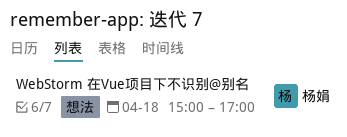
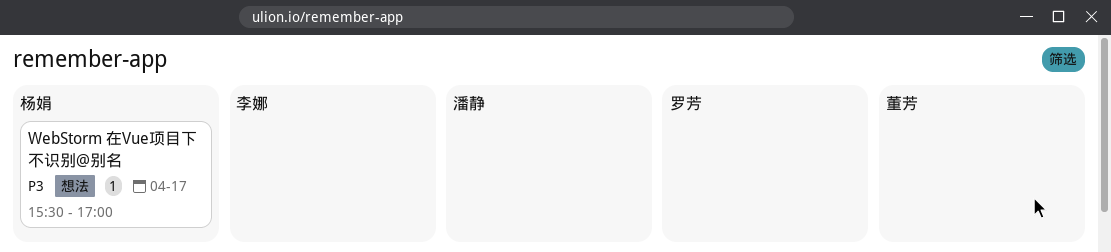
WebStorm 在Vue项目下不识别@别名, day: Apr 18 -> Apr 17
WebStorm 在Vue项目下不识别@别名, begins: 15:00 -> 15:30

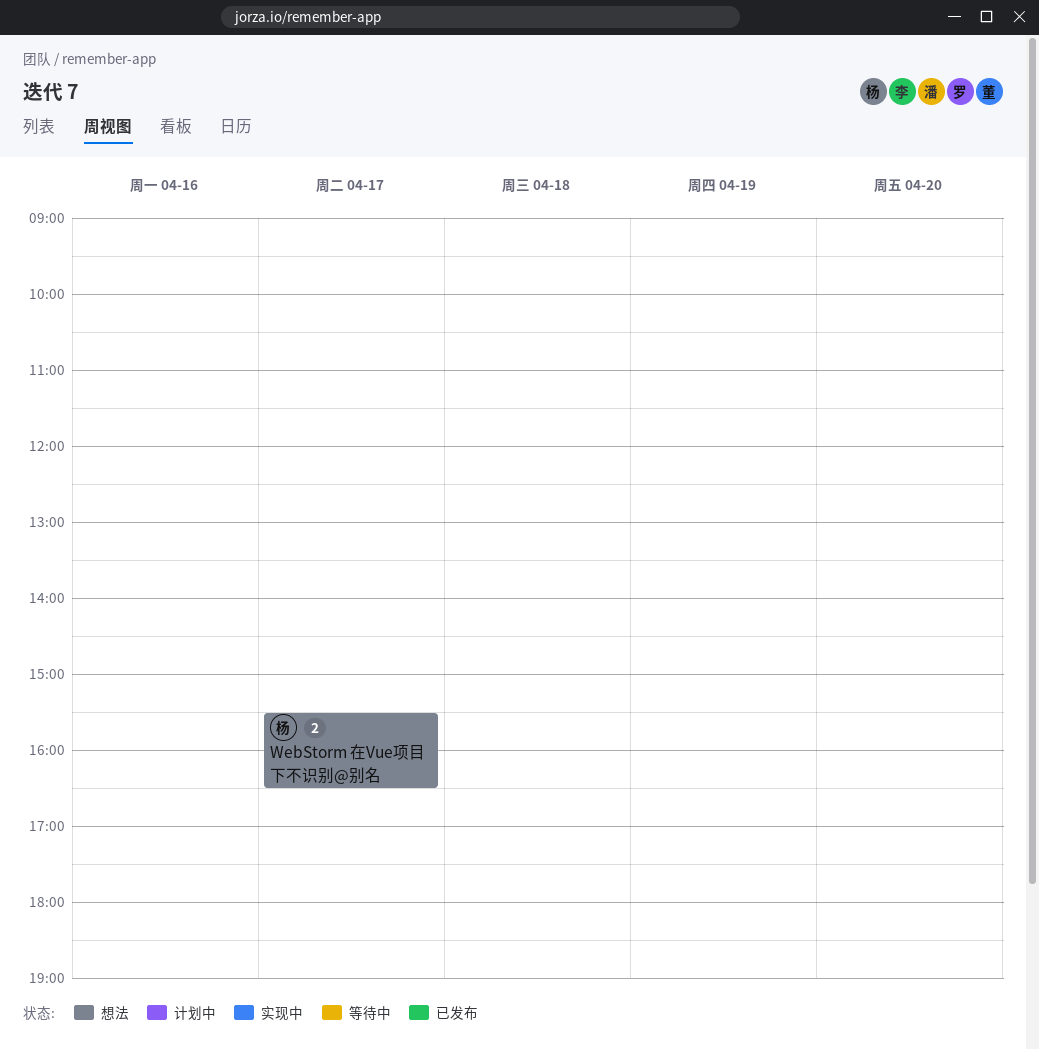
WebStorm 在Vue项目下不识别@别名, estimate: 1 -> 2
WebStorm 在Vue项目下不识别@别名, ends: 17:00 -> 16:30

